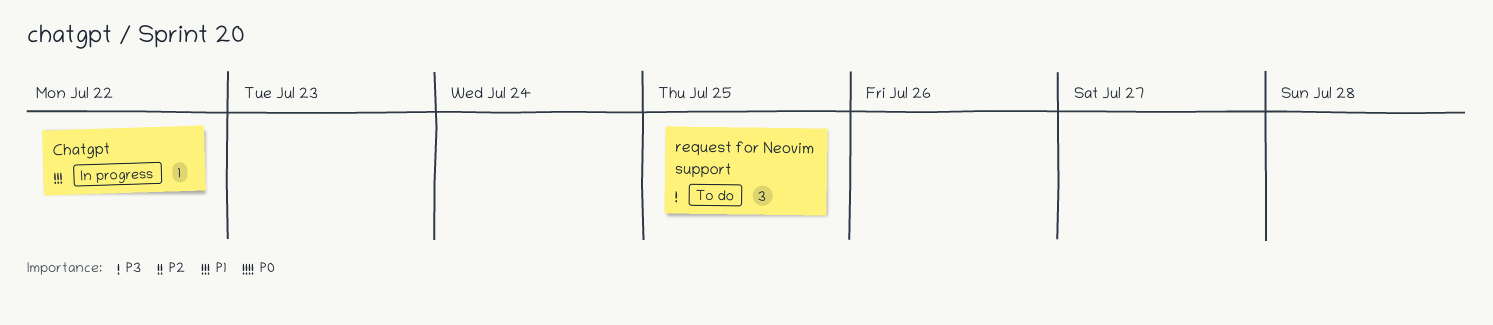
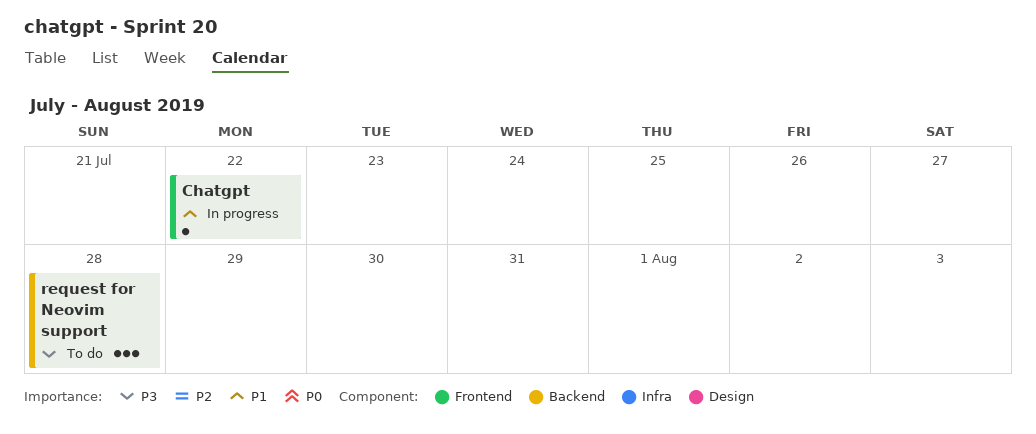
request for Neovim support, due: Jul 25 -> Jul 28

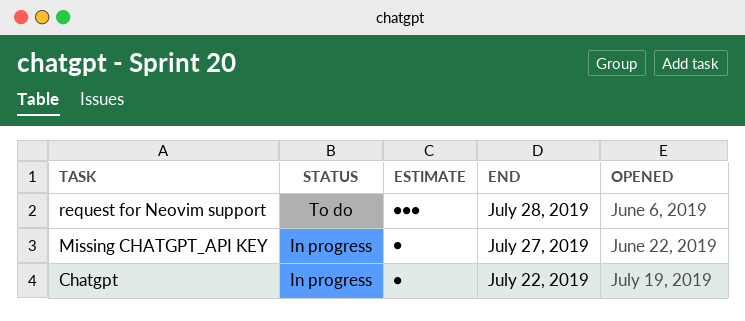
Missing CHATGPT_API KEY: none -> present

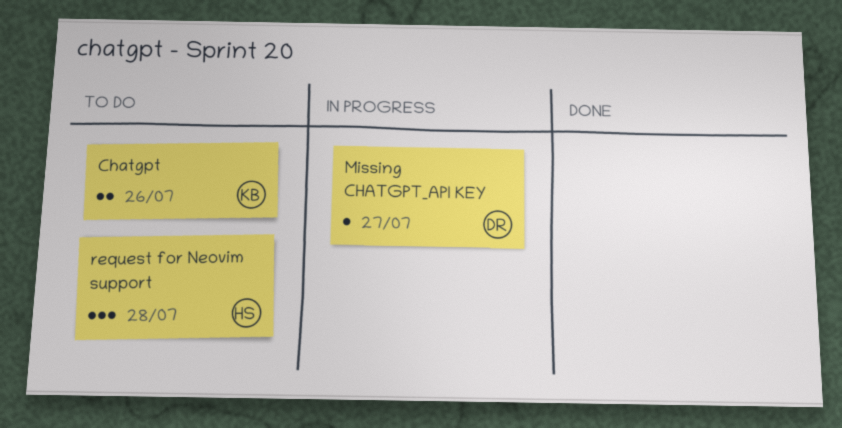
Chatgpt, status: In progress -> To do
Chatgpt, estimate: 1 -> 2
Chatgpt, due: Jul 22 -> Jul 26

